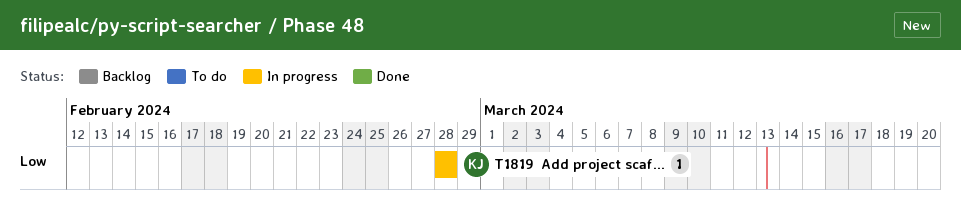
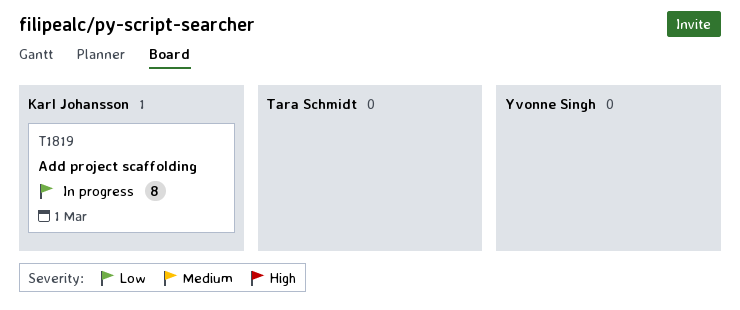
T1819, estimate: 1 -> 8
T1819, due: Feb 28 -> Mar 1

